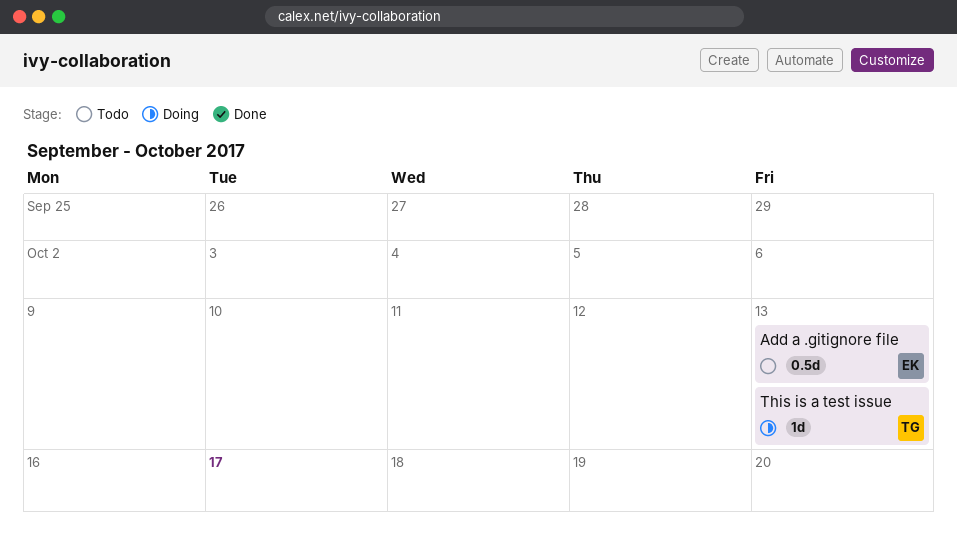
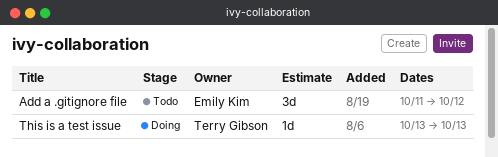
Add a .gitignore file, estimate: 0.5d -> 3d
Add a .gitignore file, due: Oct 13 -> Oct 12

